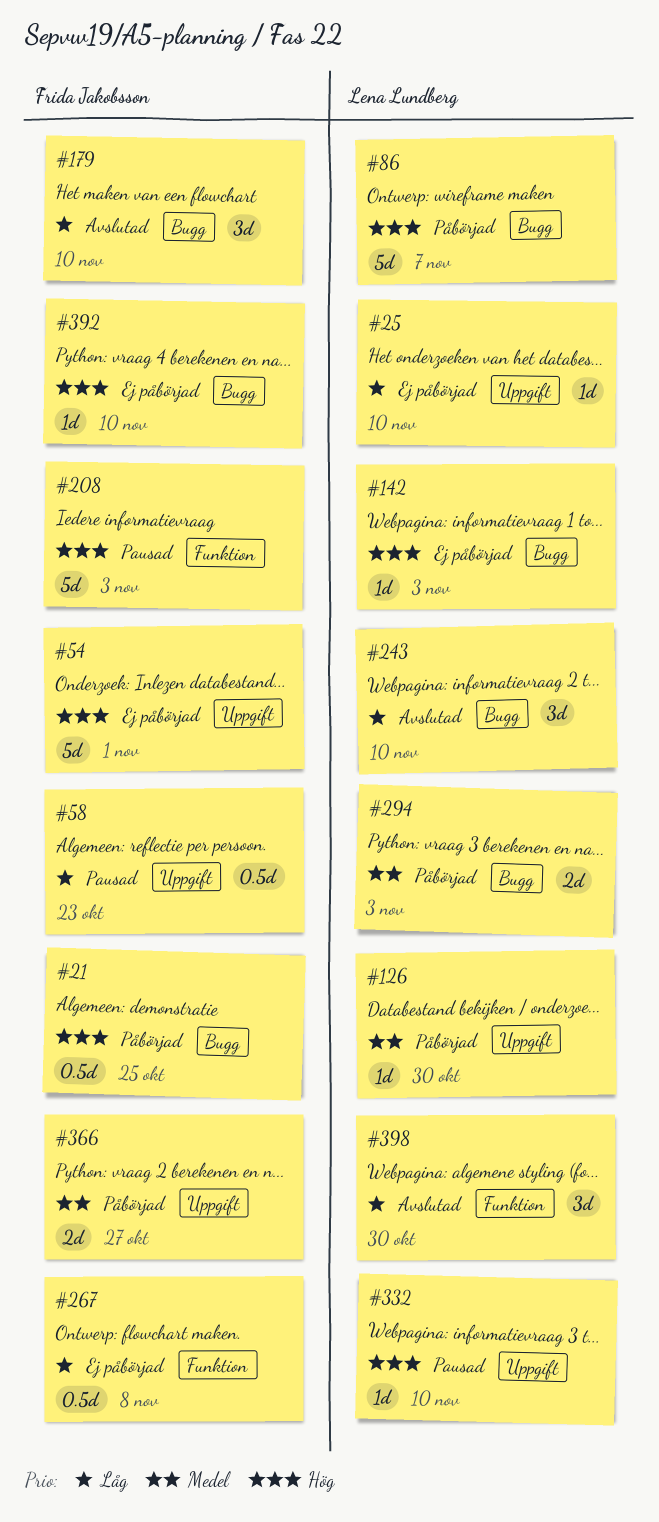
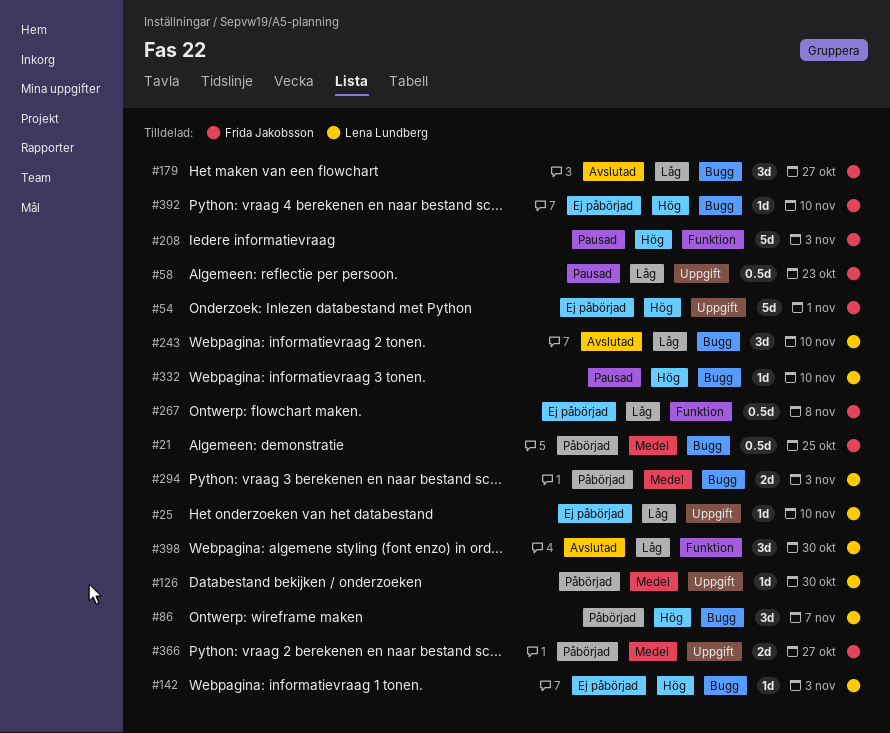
#21, priority: Hög -> Medel
#86, estimate: 5d -> 3d
#179, due: Nov 10 -> Oct 27
#332, label: Uppgift -> Bugg

